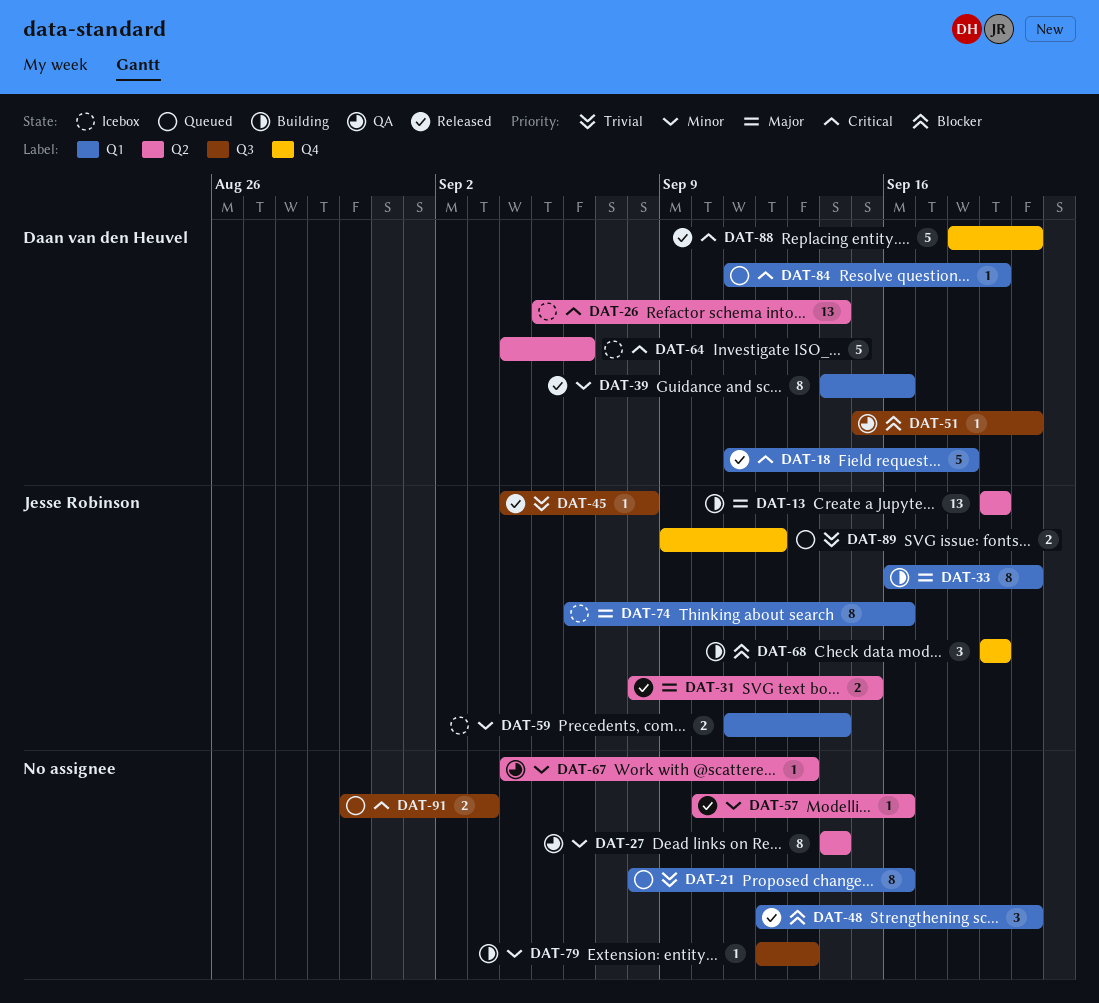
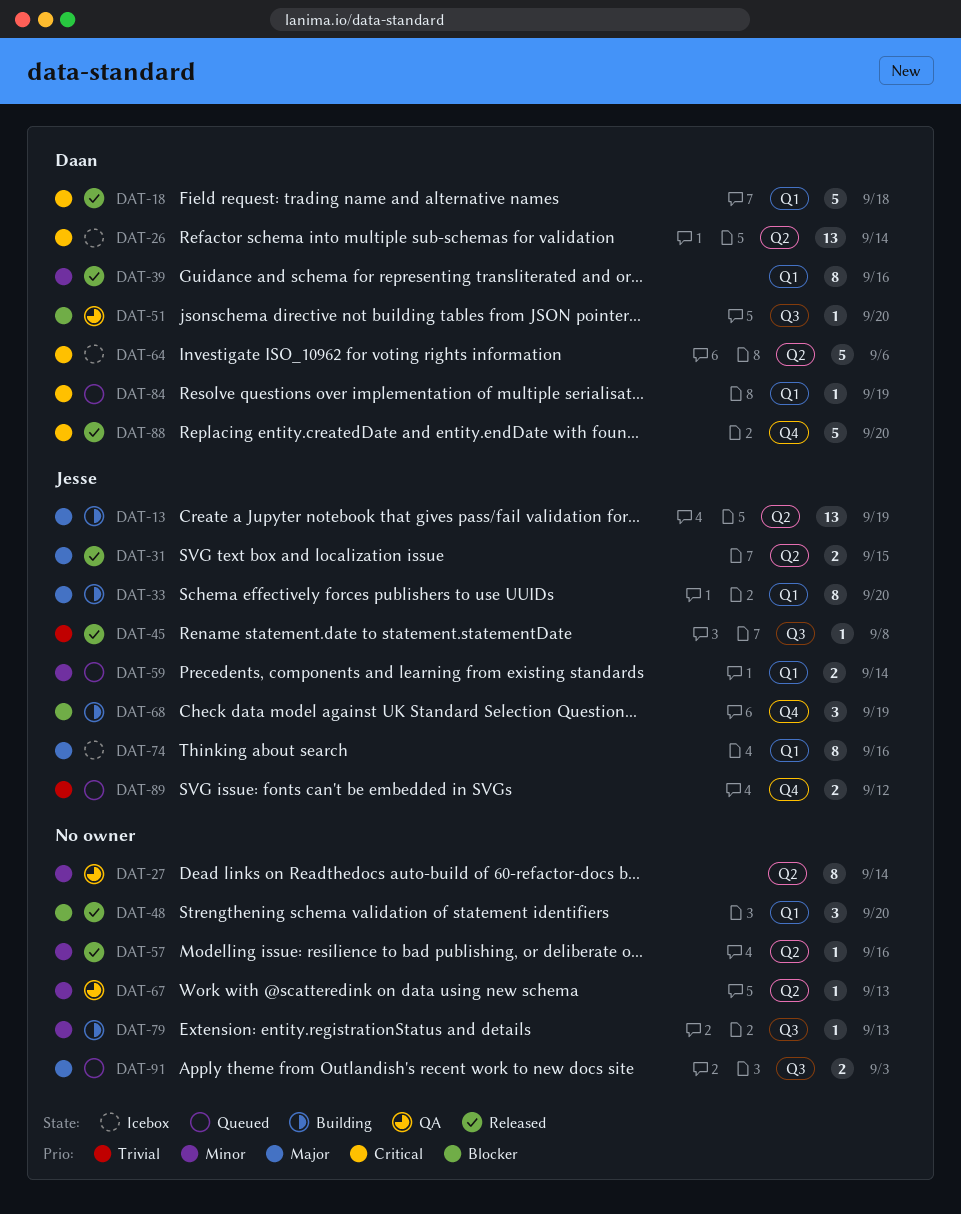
DAT-21: present -> none
DAT-59, status: Icebox -> Queued
DAT-91, priority: Critical -> Major

